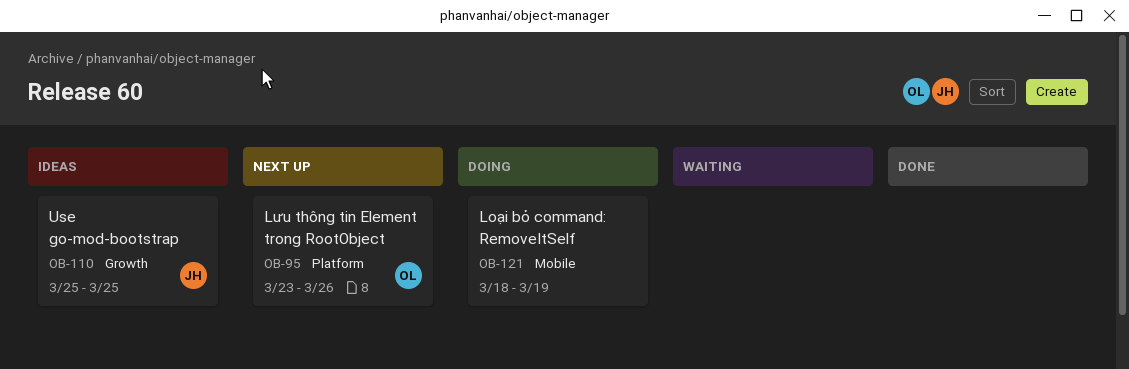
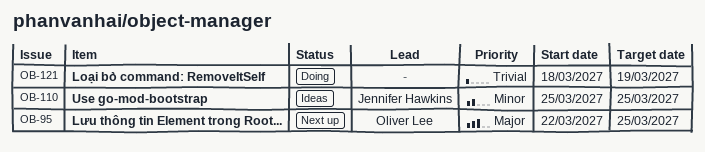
OB-95, start: Mar 23 -> Mar 22
OB-95, due: Mar 26 -> Mar 25

